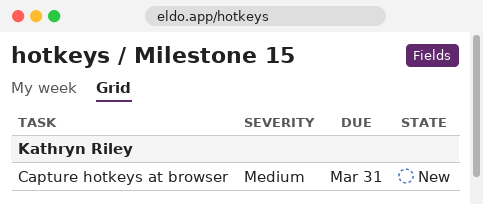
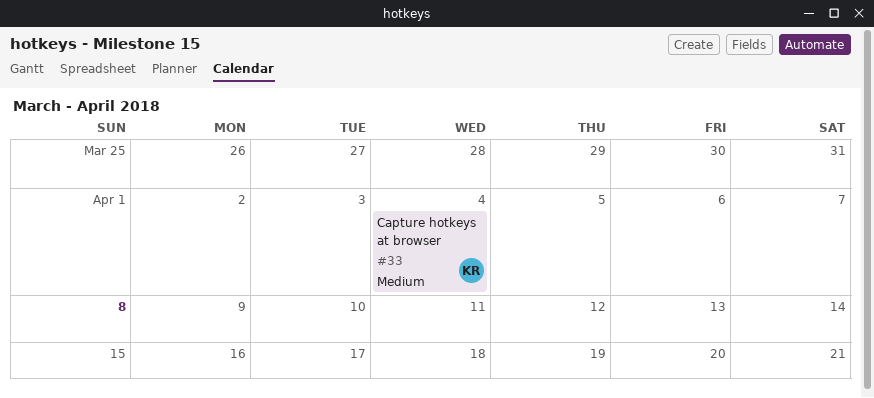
Capture hotkeys at browser, due: Mar 31 -> Apr 4

